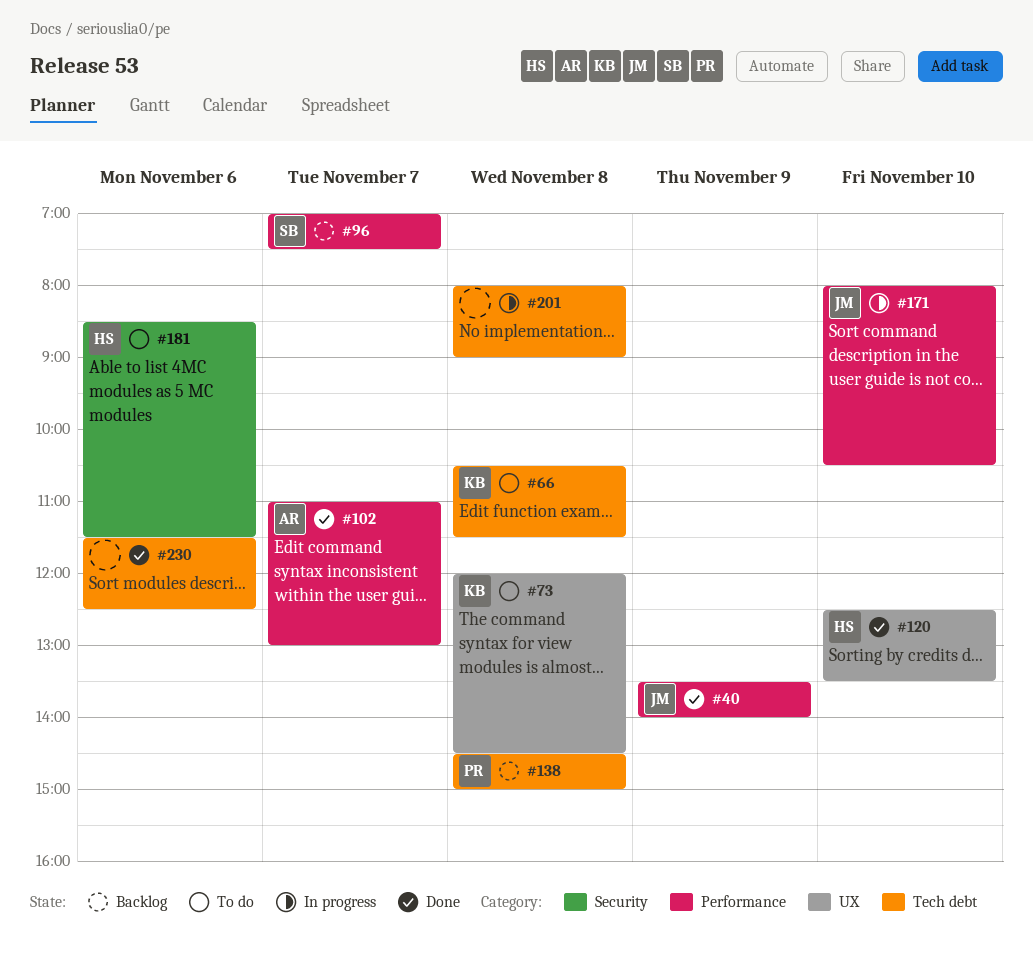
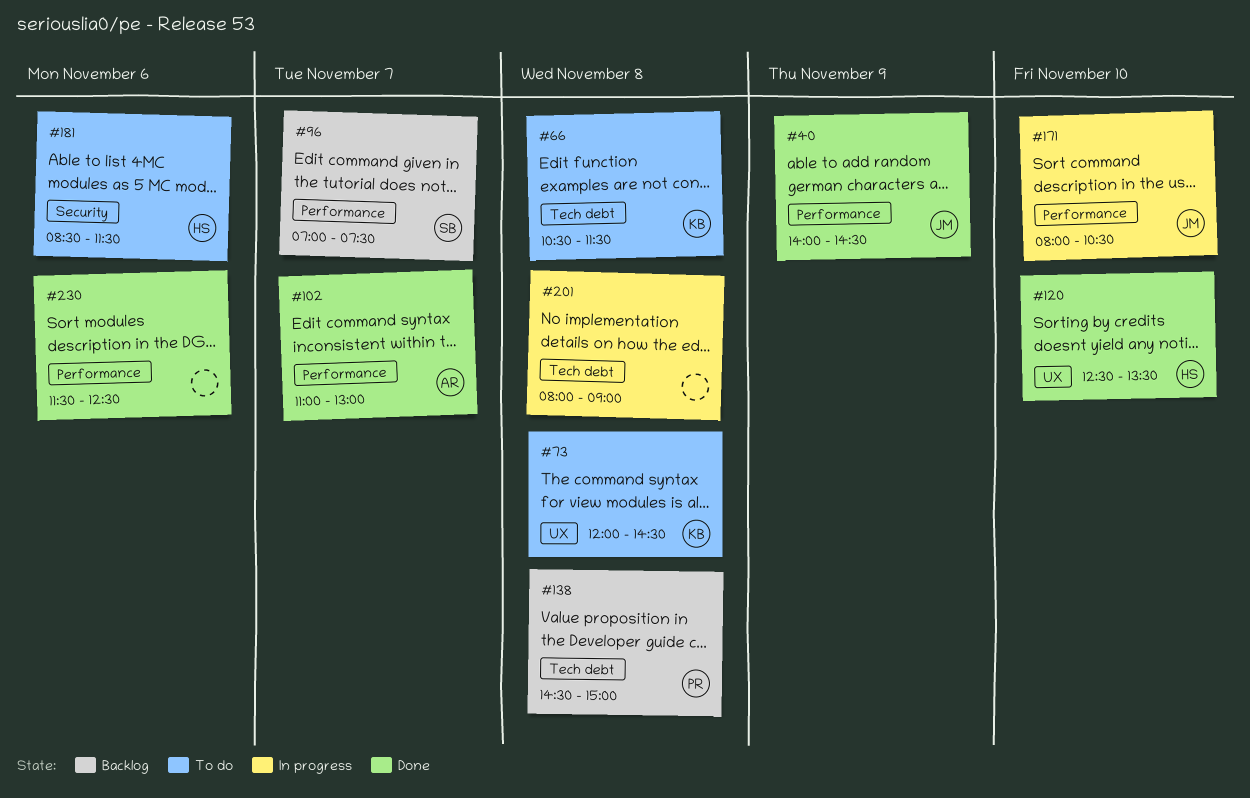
#40, begins: 13:30 -> 14:00
#40, ends: 14:00 -> 14:30
#230, label: Tech debt -> Performance

